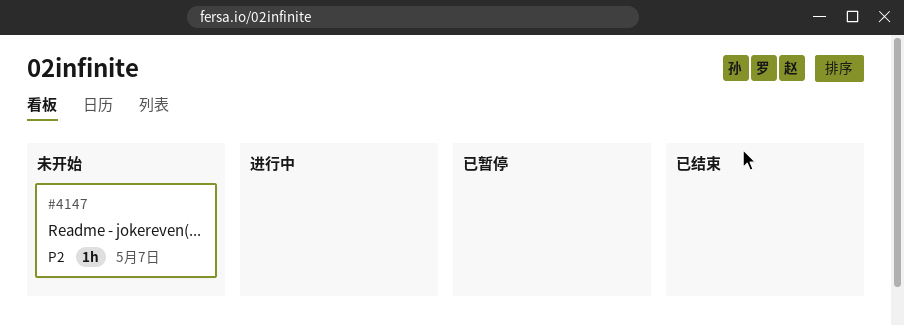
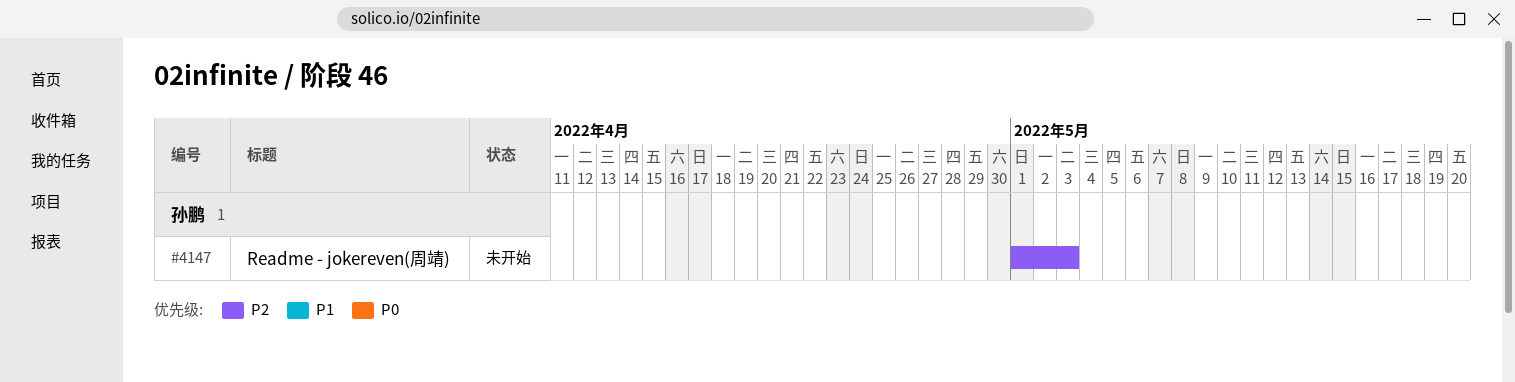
#4147, due: May 7 -> May 3

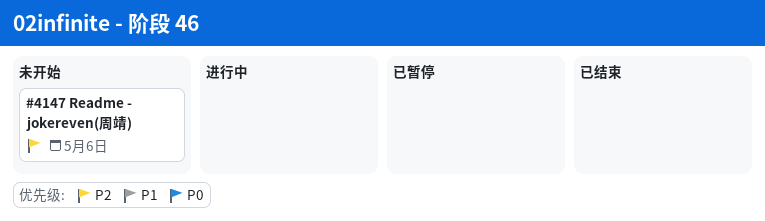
#4147, due: May 3 -> May 6

